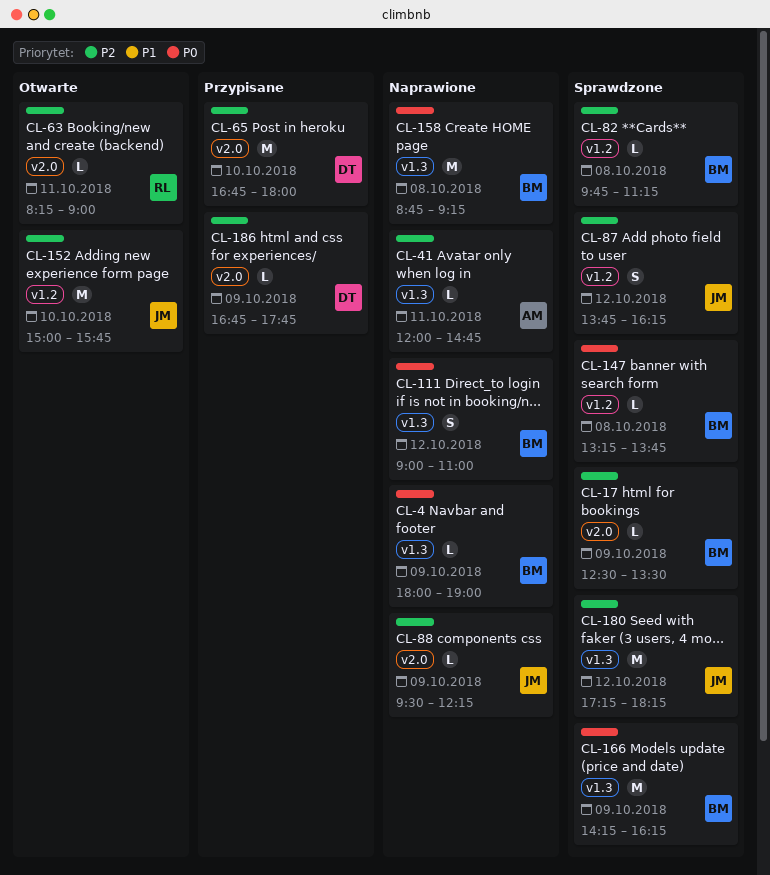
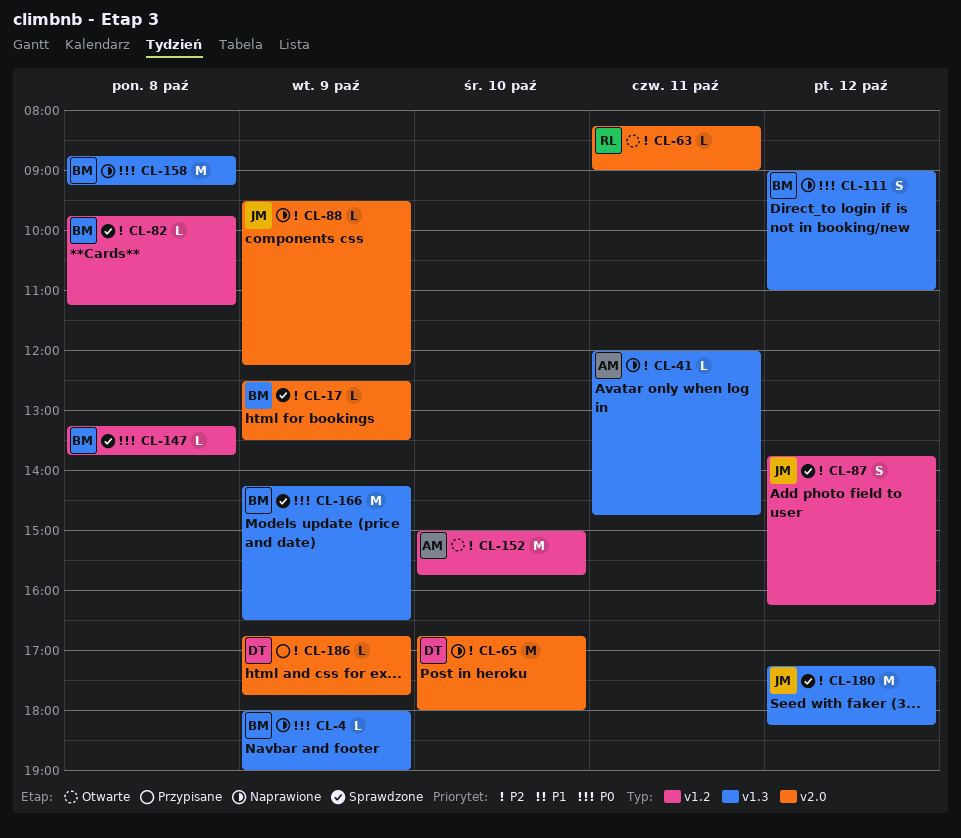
CL-65, status: Przypisane -> Naprawione
CL-152, owner: JM -> AM
CL-166, ends: 16:15 -> 16:30

